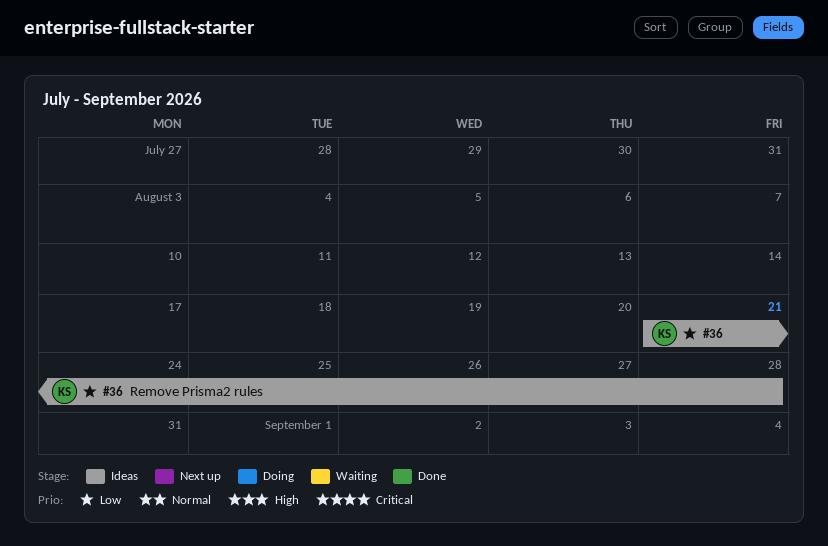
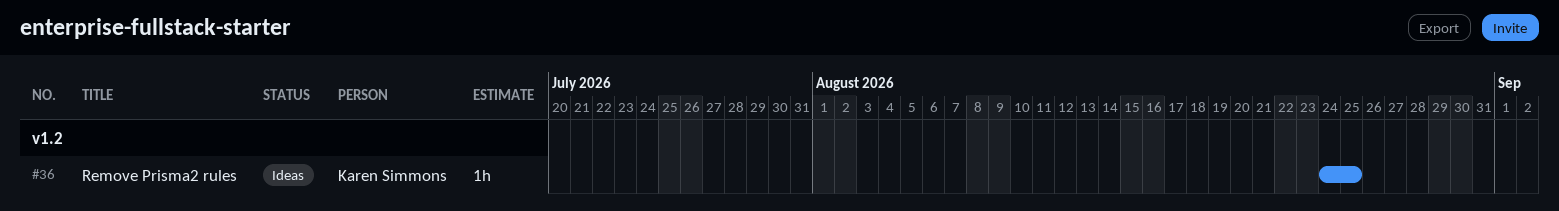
#36, start: Aug 21 -> Aug 24
#36, due: Aug 28 -> Aug 25

